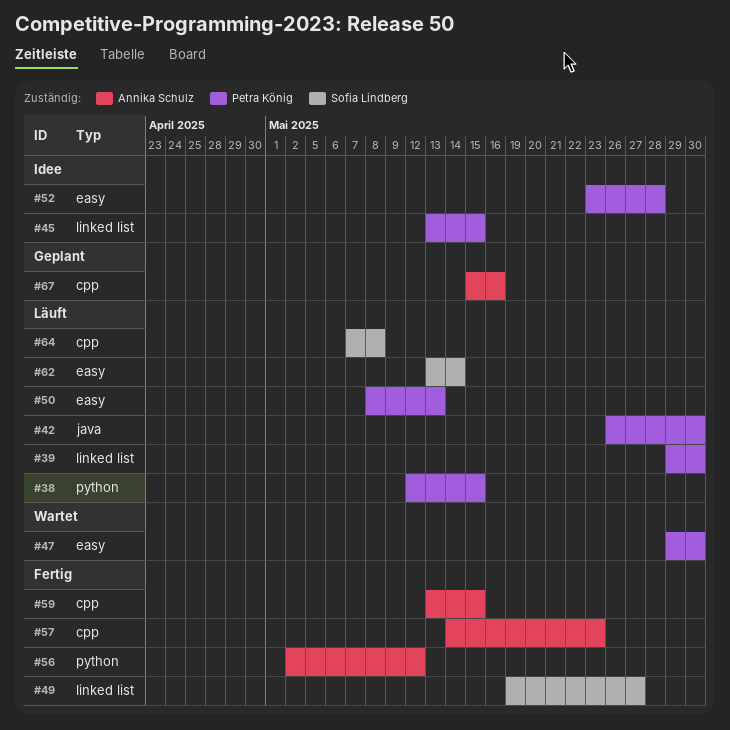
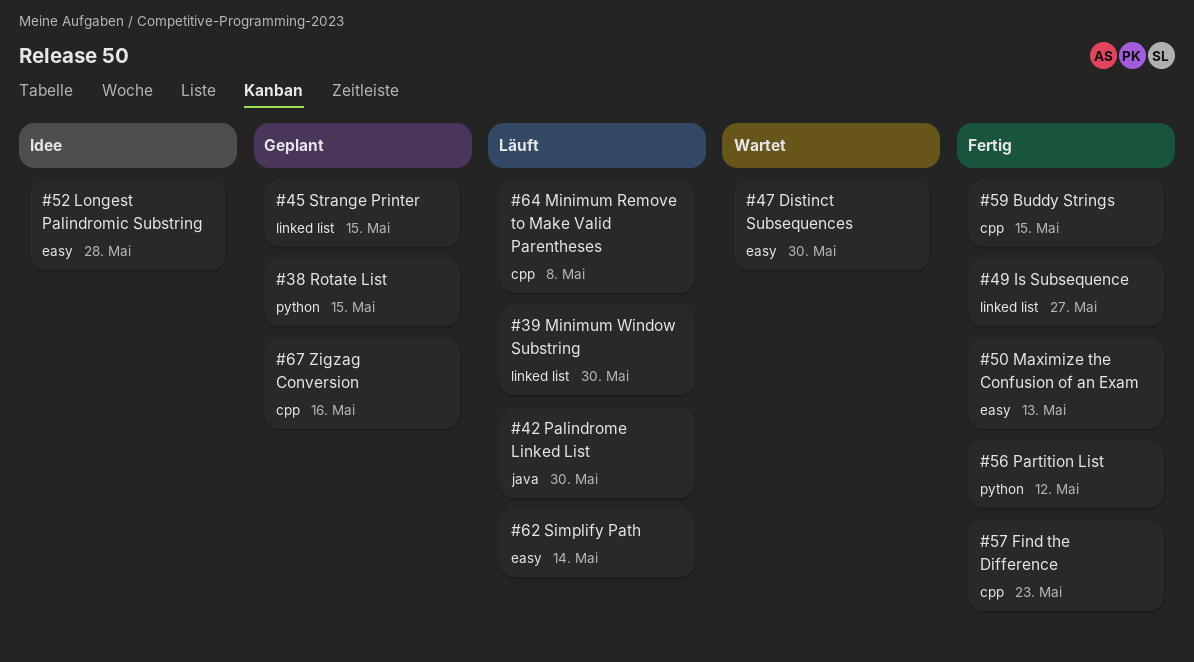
#38, status: Läuft -> Geplant
#45, status: Idee -> Geplant
#50, status: Läuft -> Fertig

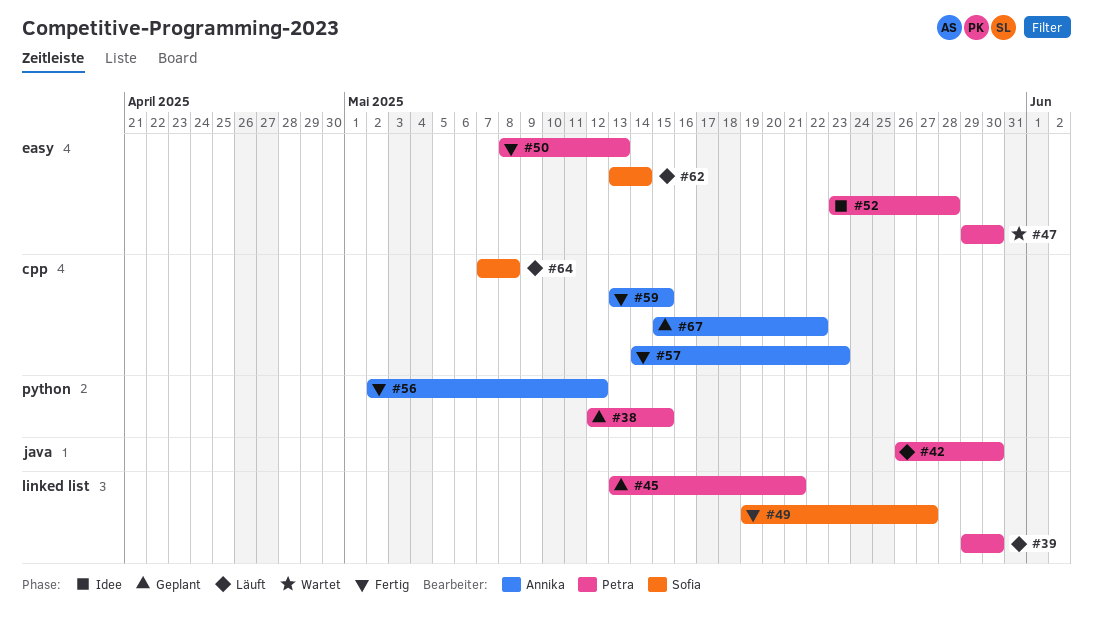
#45, due: May 15 -> May 21
#67, due: May 16 -> May 22

